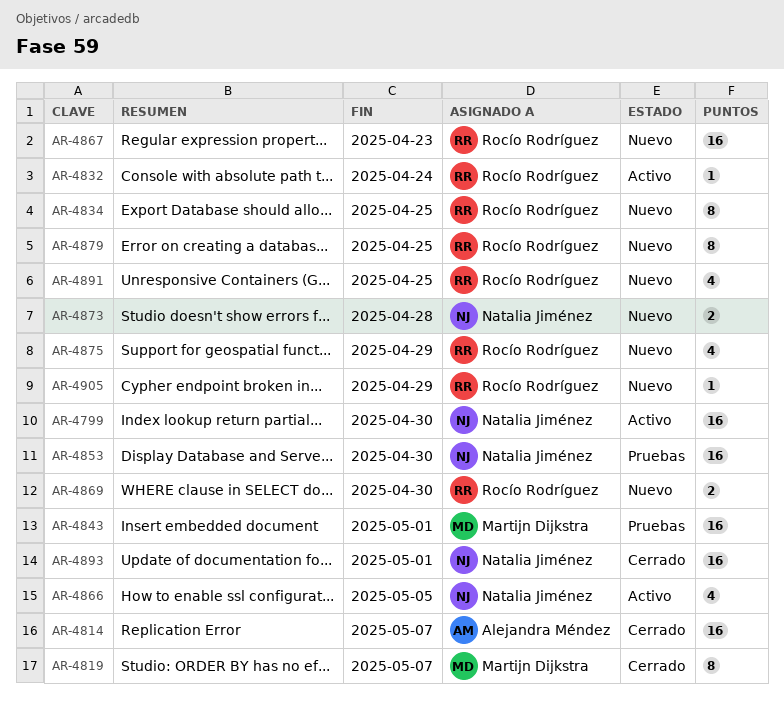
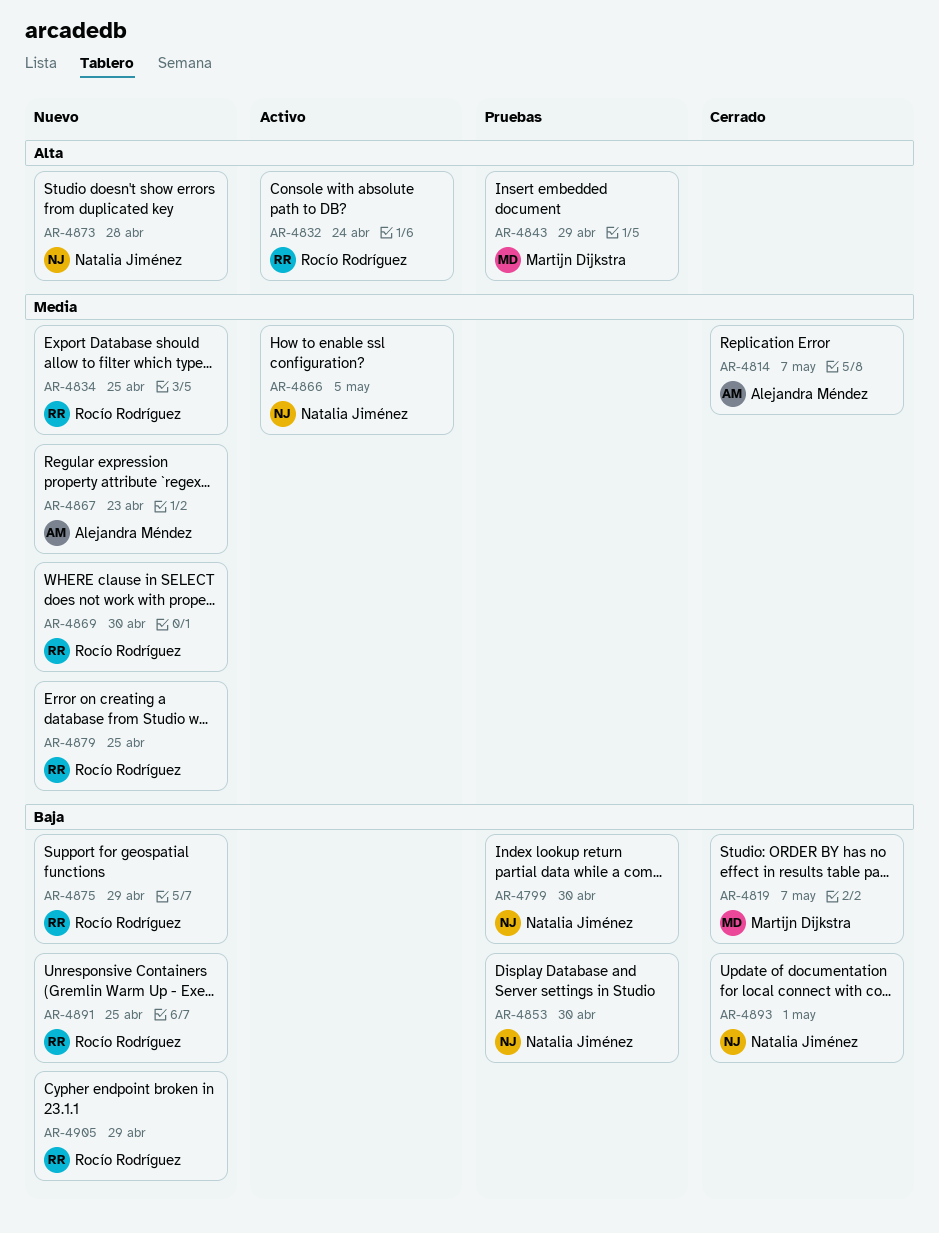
AR-4799, status: Activo -> Pruebas
AR-4843, due: May 1 -> Apr 29
AR-4867, owner: Rocío Rodríguez -> Alejandra Méndez

